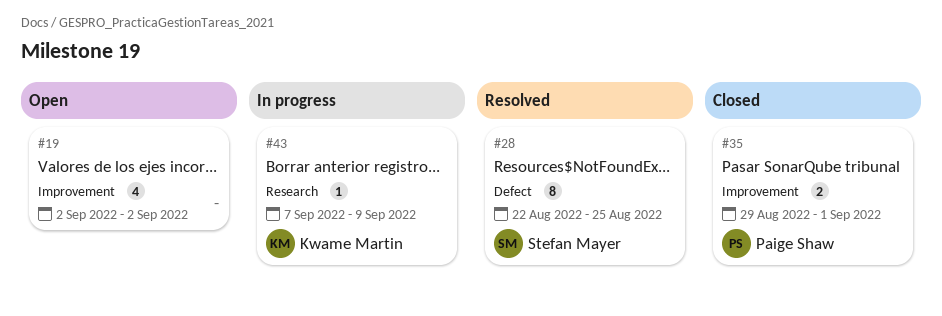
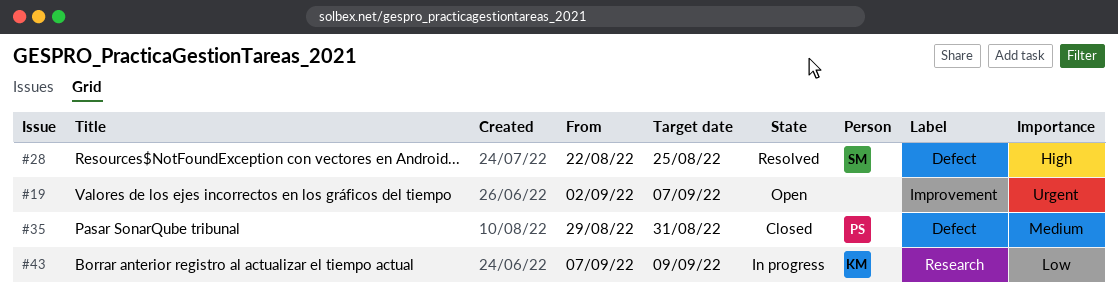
#19, due: Sep 2 -> Sep 7
#35, label: Improvement -> Defect
#35, due: Sep 1 -> Aug 31

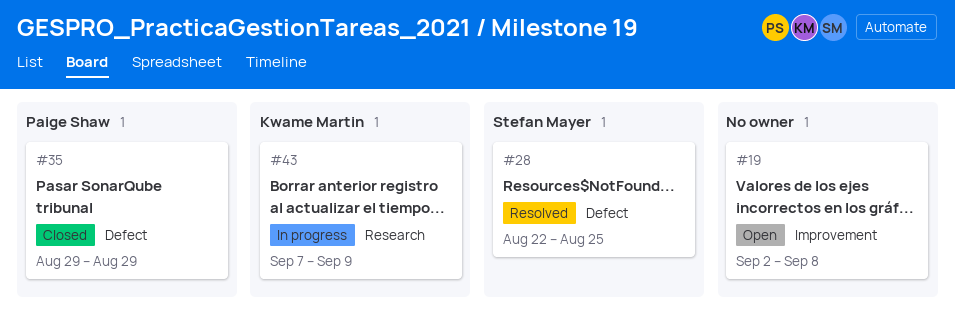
#19, due: Sep 7 -> Sep 8
#35, due: Aug 31 -> Aug 29

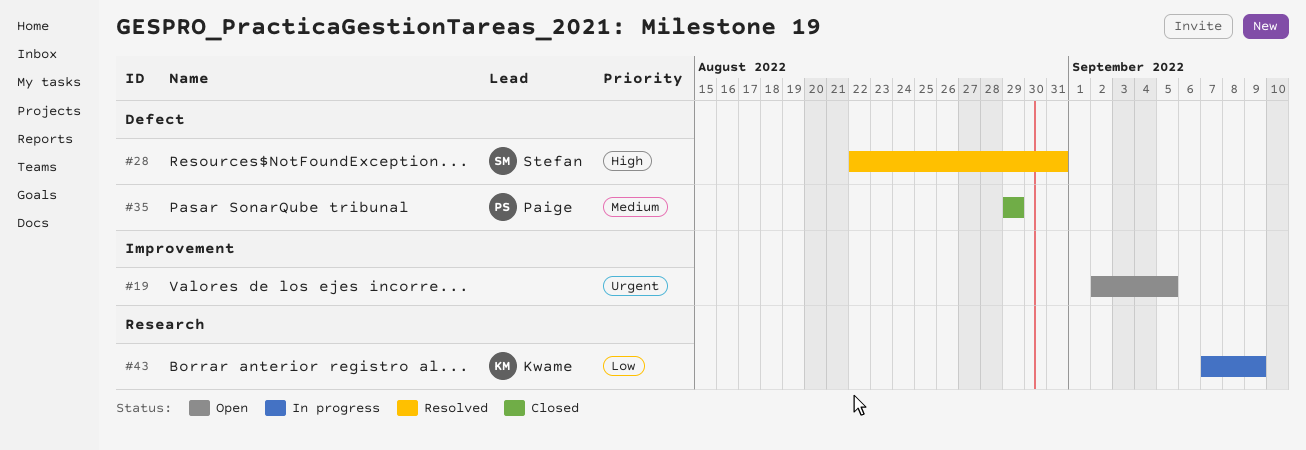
#19, due: Sep 8 -> Sep 5
#28, due: Aug 25 -> Aug 31

